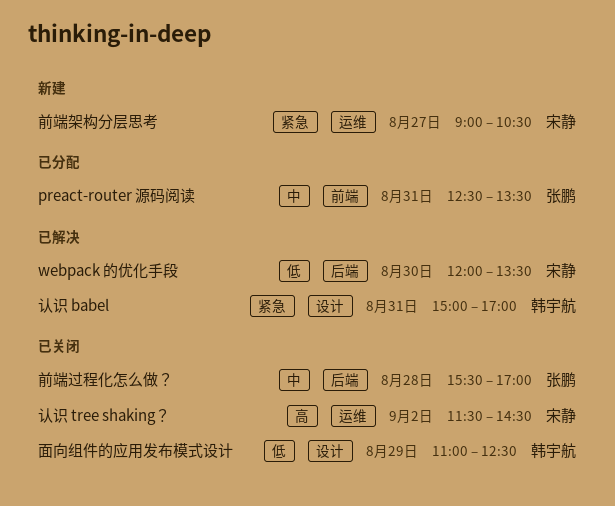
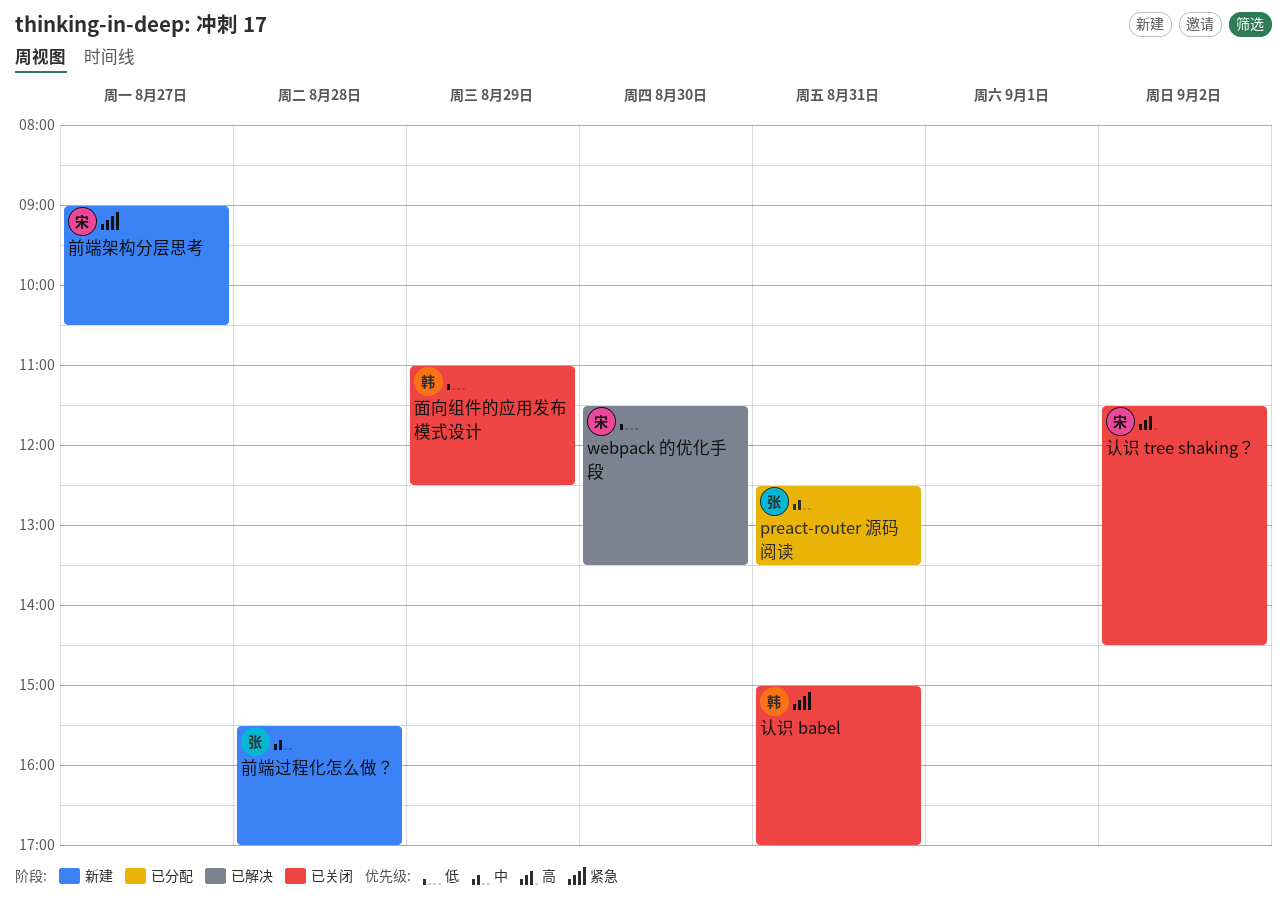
webpack 的优化手段, begins: 12:00 -> 11:30
前端过程化怎么做？, status: 已关闭 -> 新建
认识 babel, status: 已解决 -> 已关闭

